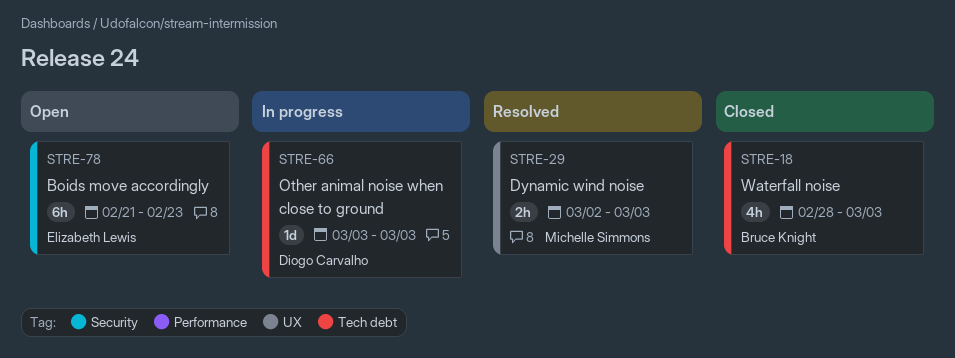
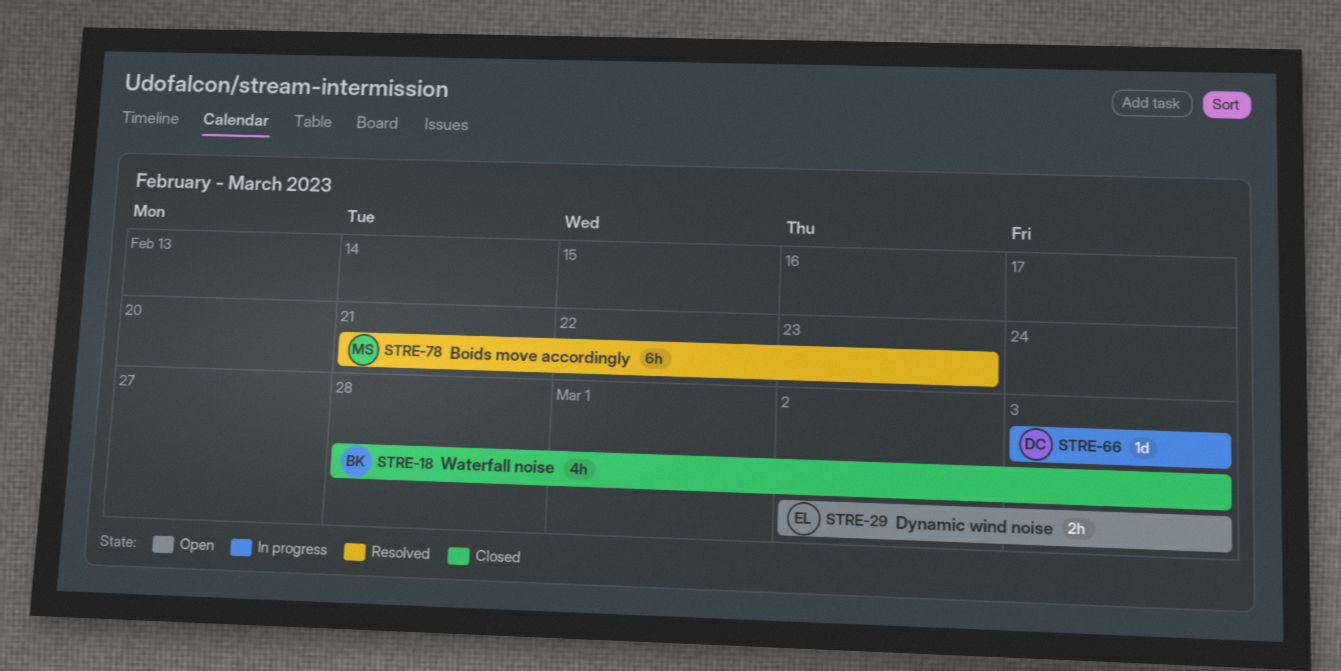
STRE-29, status: Resolved -> Open
STRE-29, owner: Michelle Simmons -> Elizabeth Lewis
STRE-78, status: Open -> Resolved
STRE-78, owner: Elizabeth Lewis -> Michelle Simmons

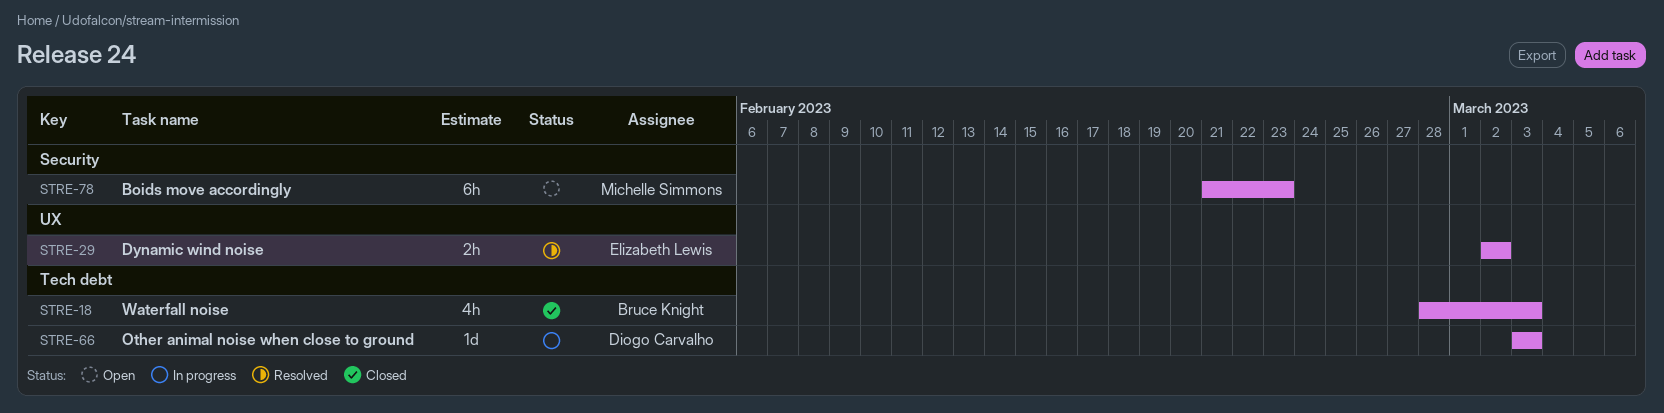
STRE-29, status: Open -> Resolved
STRE-29, due: Mar 3 -> Mar 2
STRE-78, status: Resolved -> Open

